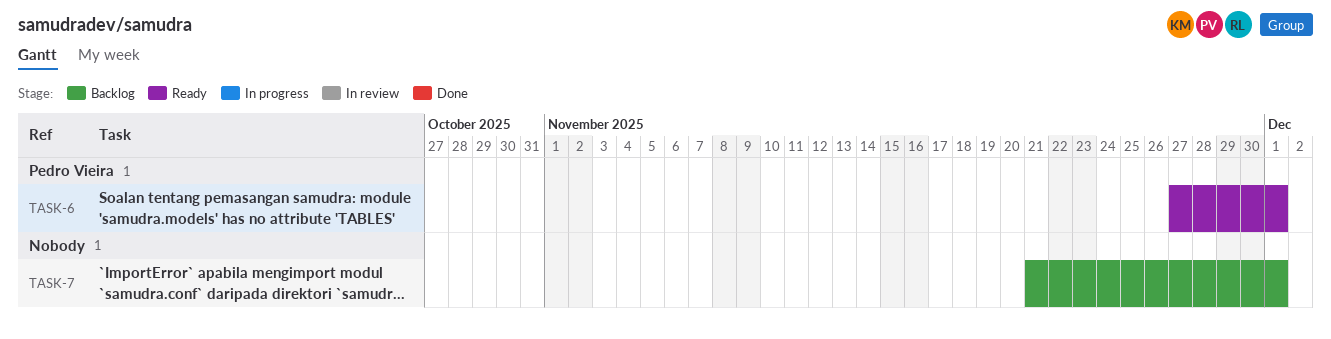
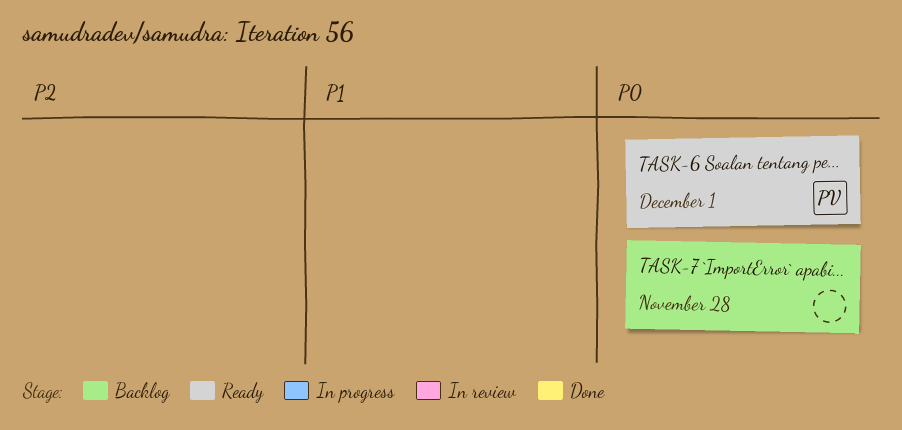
TASK-7, due: Dec 1 -> Nov 28

